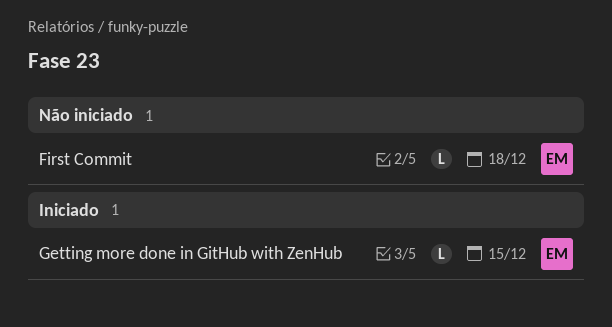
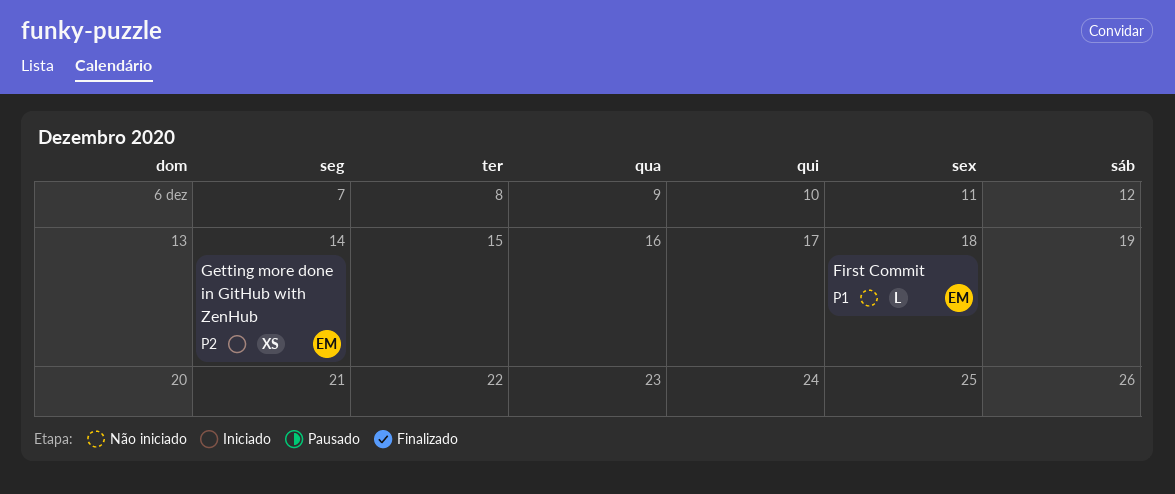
Getting more done in GitHub with ZenHub, estimate: L -> XS
Getting more done in GitHub with ZenHub, due: Dec 15 -> Dec 14

